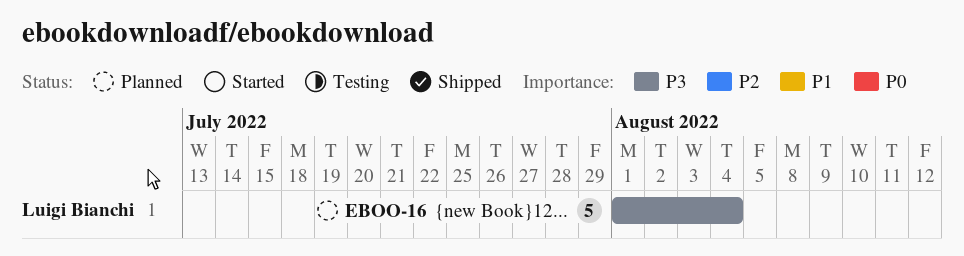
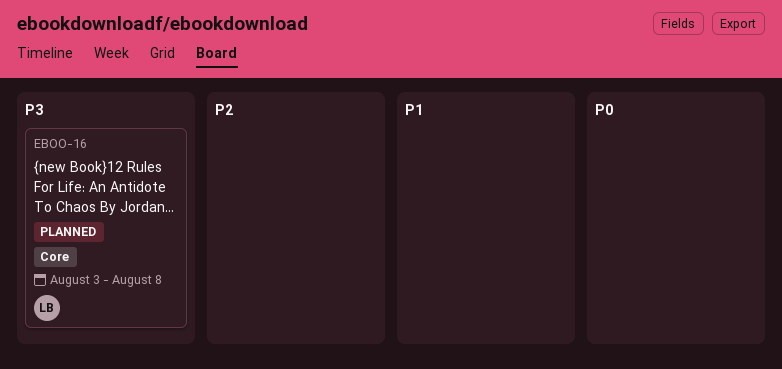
EBOO-16, start: Aug 1 -> Aug 3
EBOO-16, due: Aug 4 -> Aug 8

